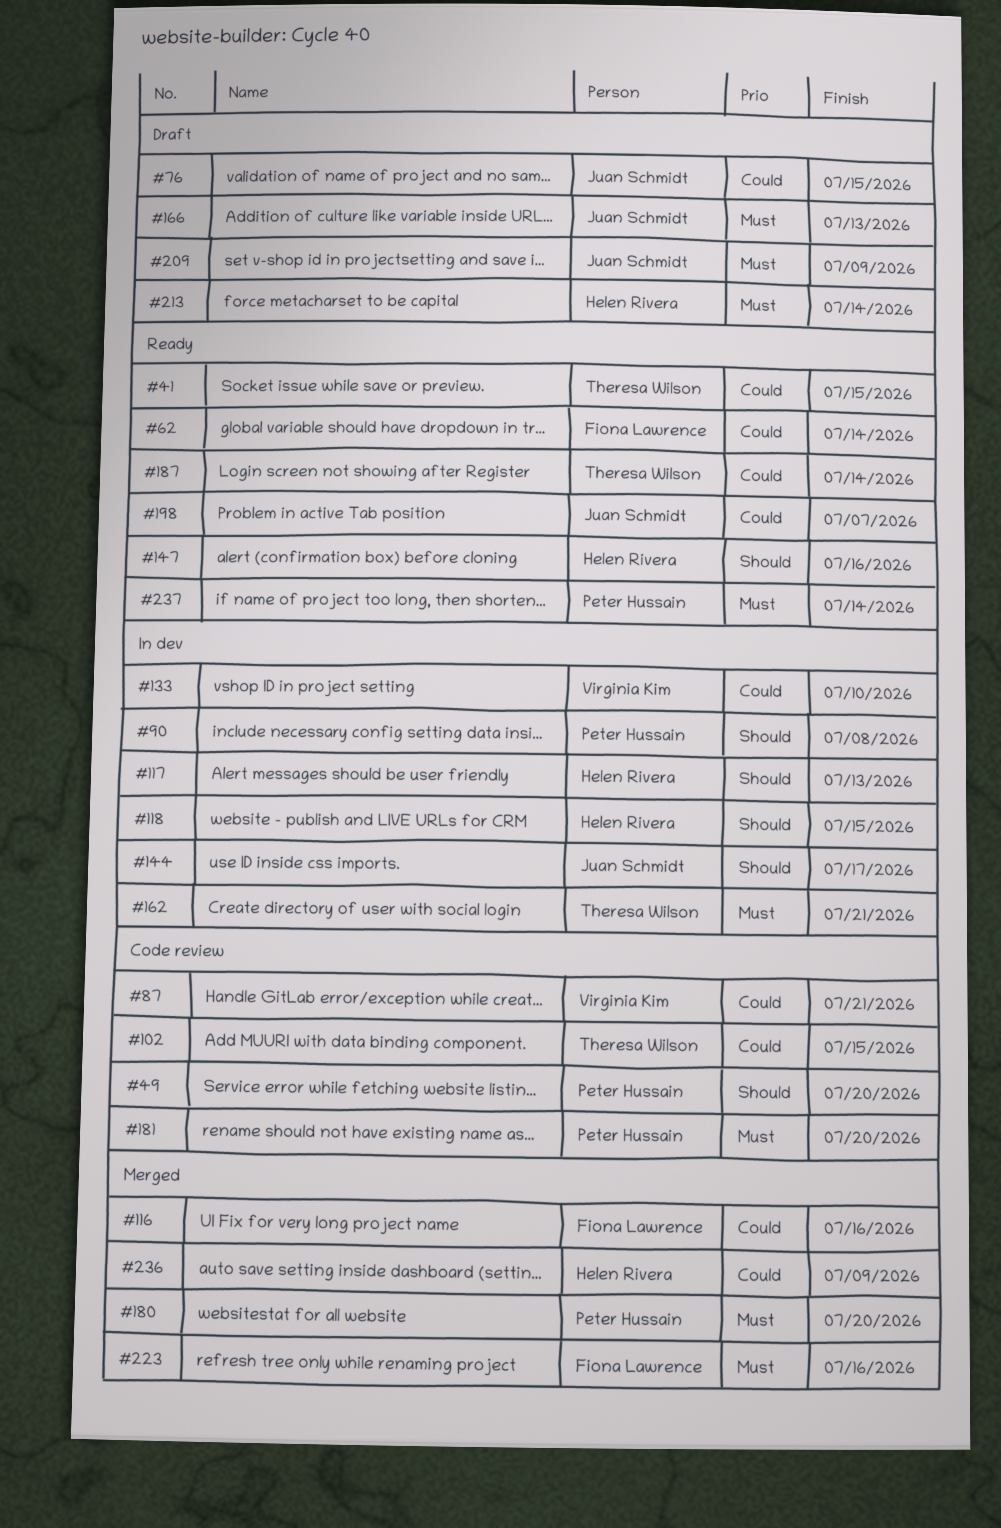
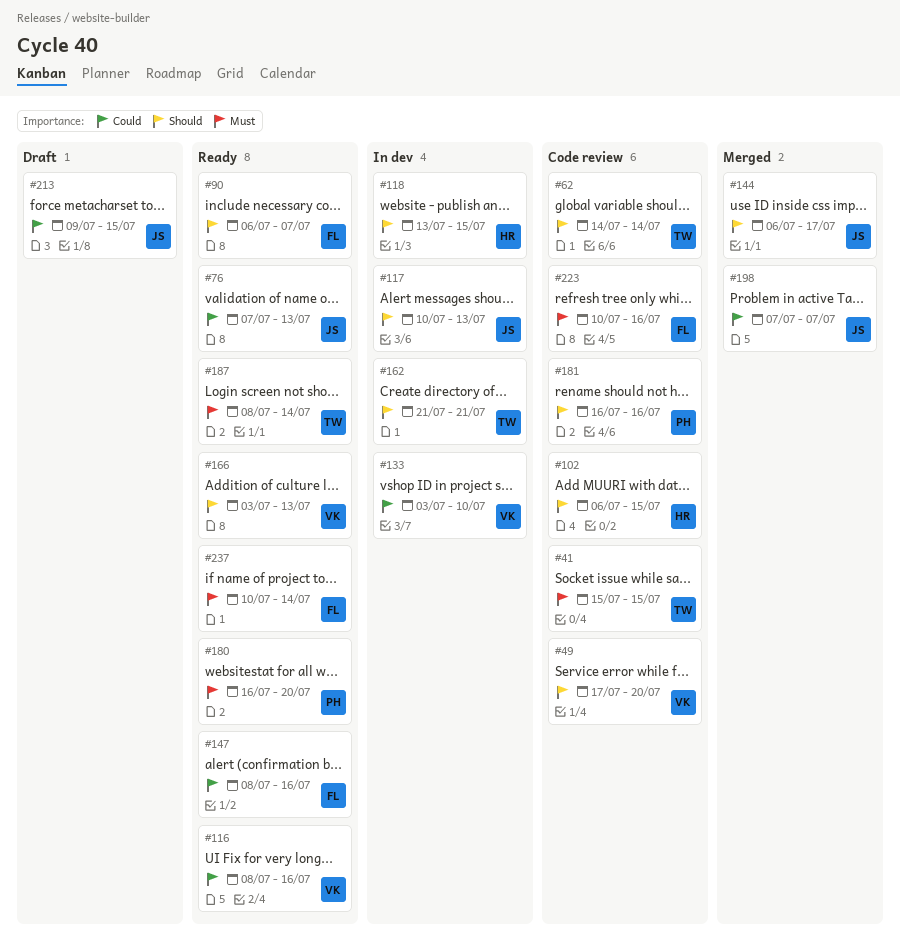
#41, status: Ready -> Code review
#41, priority: Could -> Must
#49, owner: Peter Hussain -> Virginia Kim
#62, status: Ready -> Code review
#62, owner: Fiona Lawrence -> Theresa Wilson
#62, priority: Could -> Should
#76, status: Draft -> Ready
#76, due: Jul 15 -> Jul 13
#87: present -> none
#90, status: In dev -> Ready
#90, owner: Peter Hussain -> Fiona Lawrence
#90, due: Jul 8 -> Jul 7
#102, owner: Theresa Wilson -> Helen Rivera
#102, priority: Could -> Should
#116, status: Merged -> Ready
#116, owner: Fiona Lawrence -> Virginia Kim
#117, owner: Helen Rivera -> Juan Schmidt
#144, status: In dev -> Merged
#147, owner: Helen Rivera -> Fiona Lawrence
#147, priority: Should -> Could
#162, priority: Must -> Should
#166, status: Draft -> Ready
#166, owner: Juan Schmidt -> Virginia Kim
#166, priority: Must -> Should
#180, status: Merged -> Ready
#181, priority: Must -> Should
#181, due: Jul 20 -> Jul 16
#187, priority: Could -> Must
#198, status: Ready -> Merged
#209: present -> none
#213, owner: Helen Rivera -> Juan Schmidt
#213, priority: Must -> Could
#213, due: Jul 14 -> Jul 15
#223, status: Merged -> Code review
#236: present -> none
#237, owner: Peter Hussain -> Fiona Lawrence

